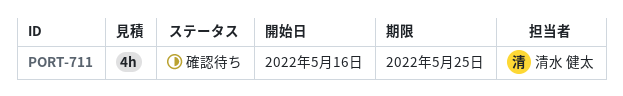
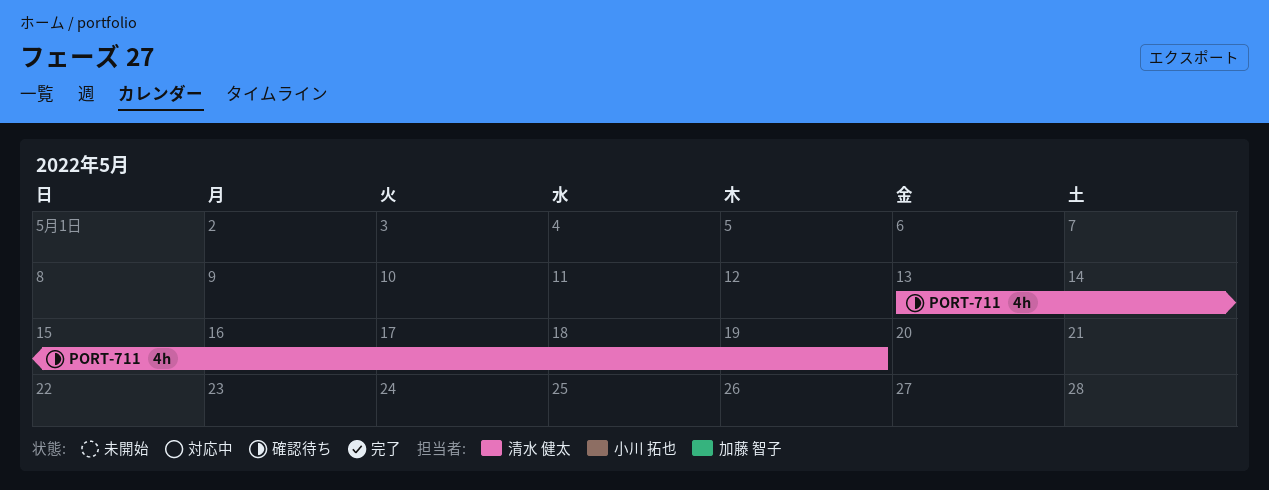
PORT-711, start: May 16 -> May 13
PORT-711, due: May 25 -> May 19

